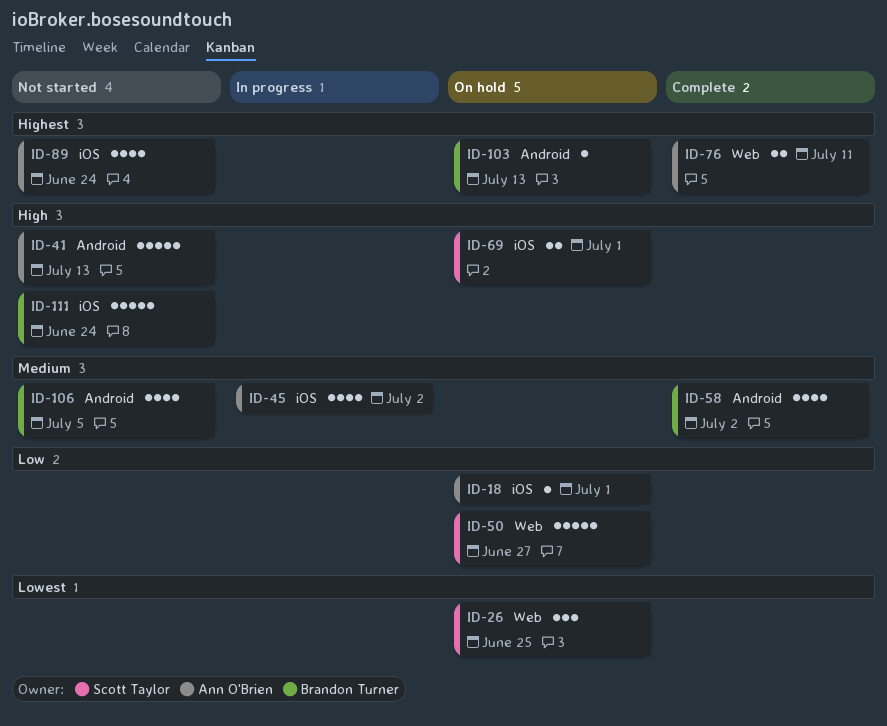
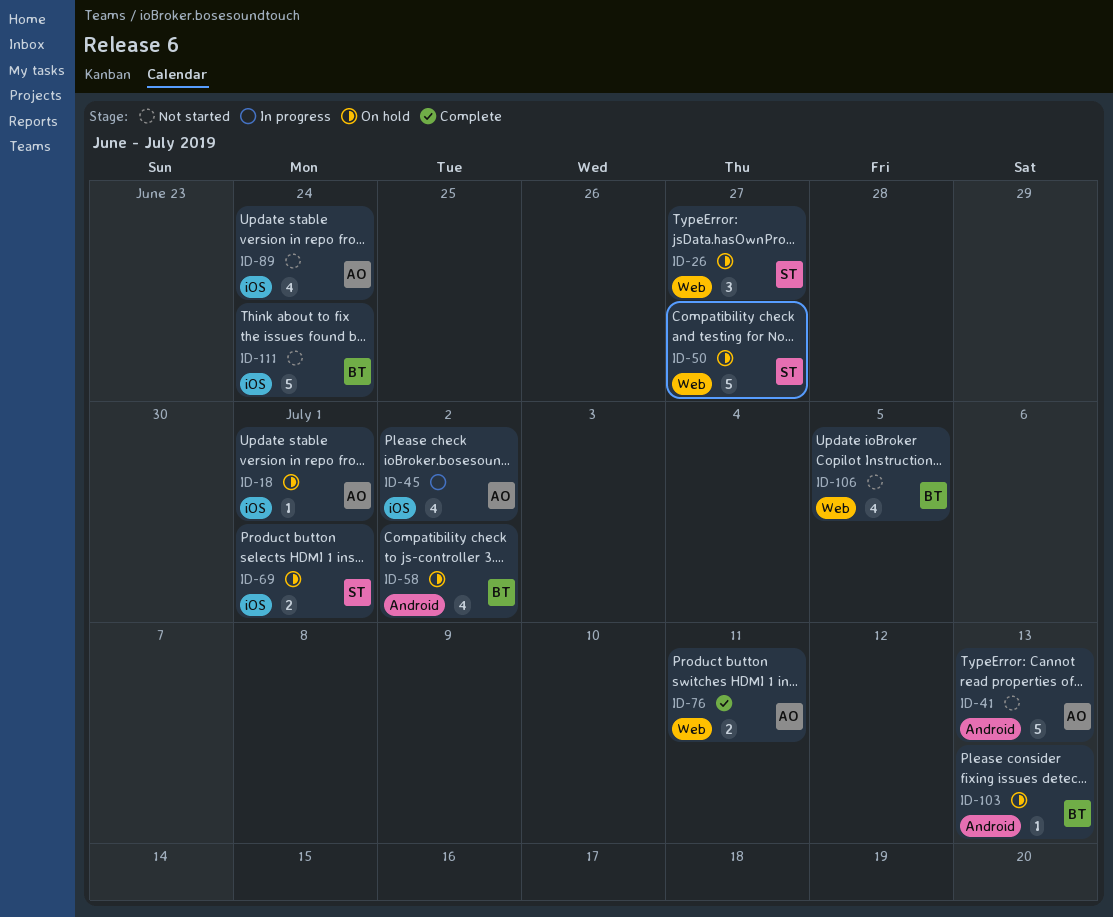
ID-26, due: Jun 25 -> Jun 27
ID-58, status: Complete -> On hold
ID-106, label: Android -> Web

